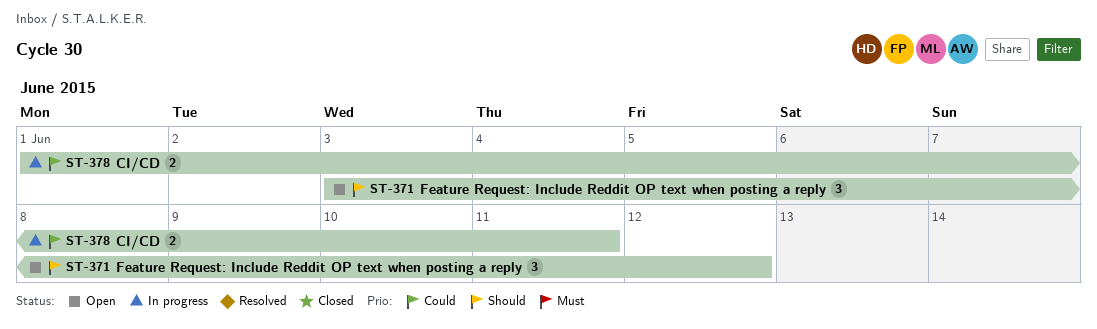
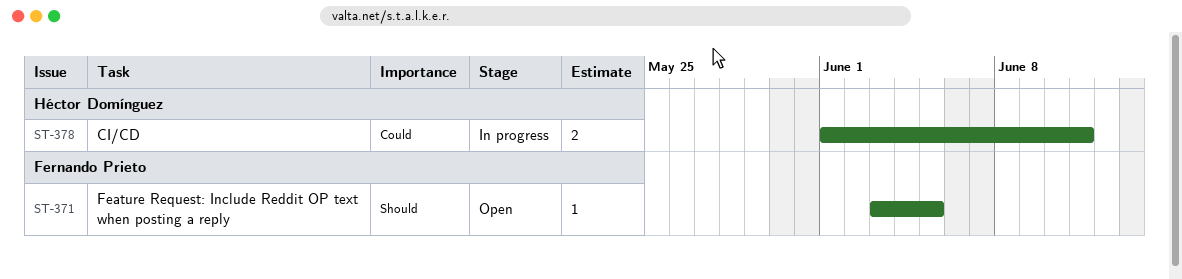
ST-371, estimate: 3 -> 1
ST-371, due: Jun 12 -> Jun 5

